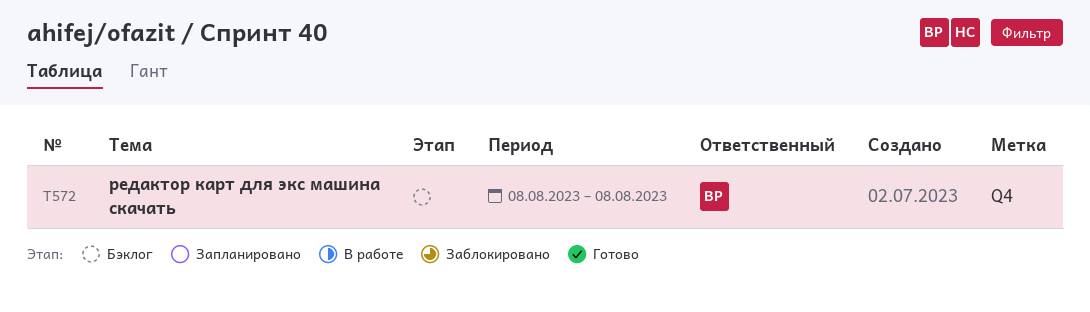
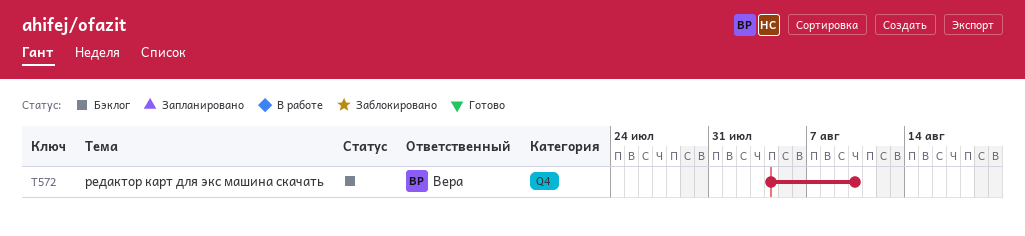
T572, start: Aug 8 -> Aug 4
T572, due: Aug 8 -> Aug 10

